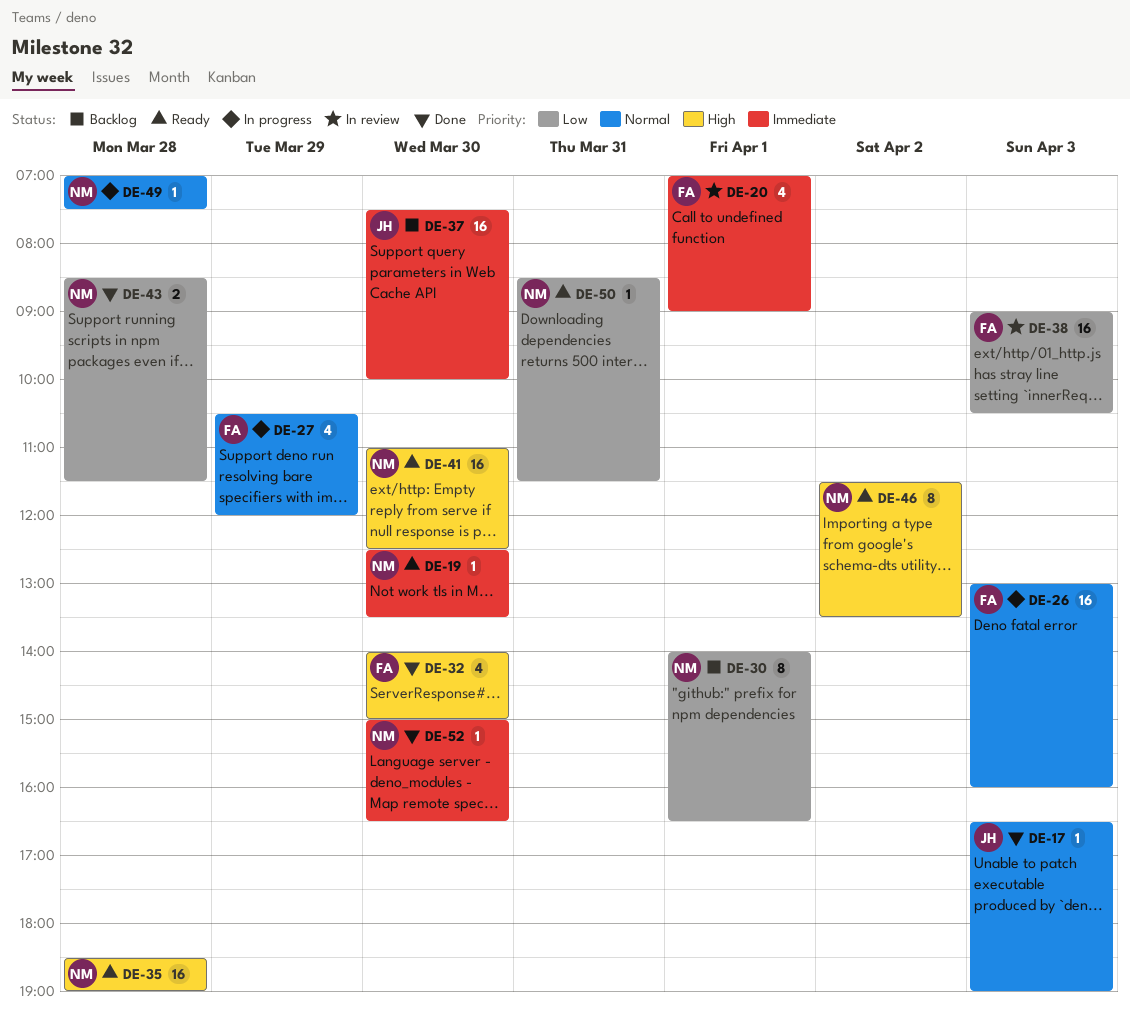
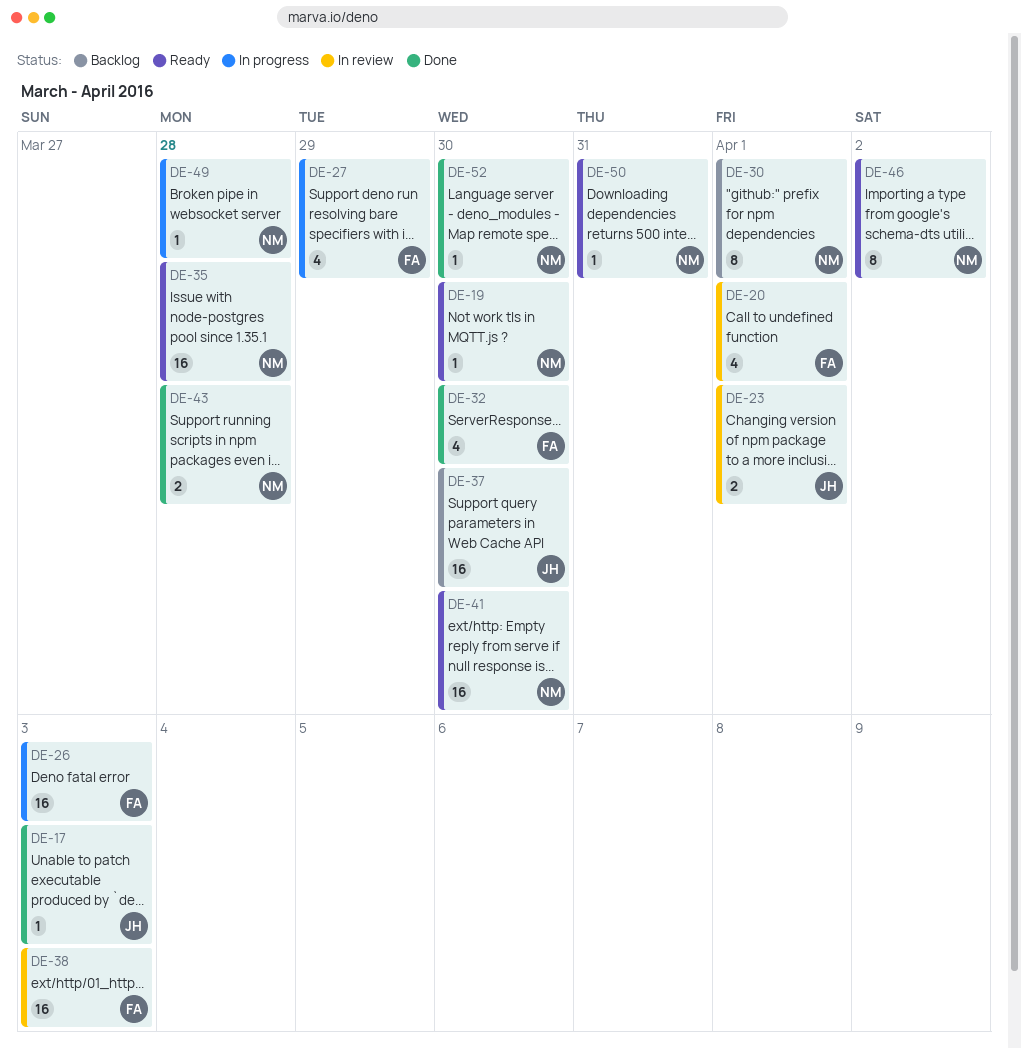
DE-23: none -> present

